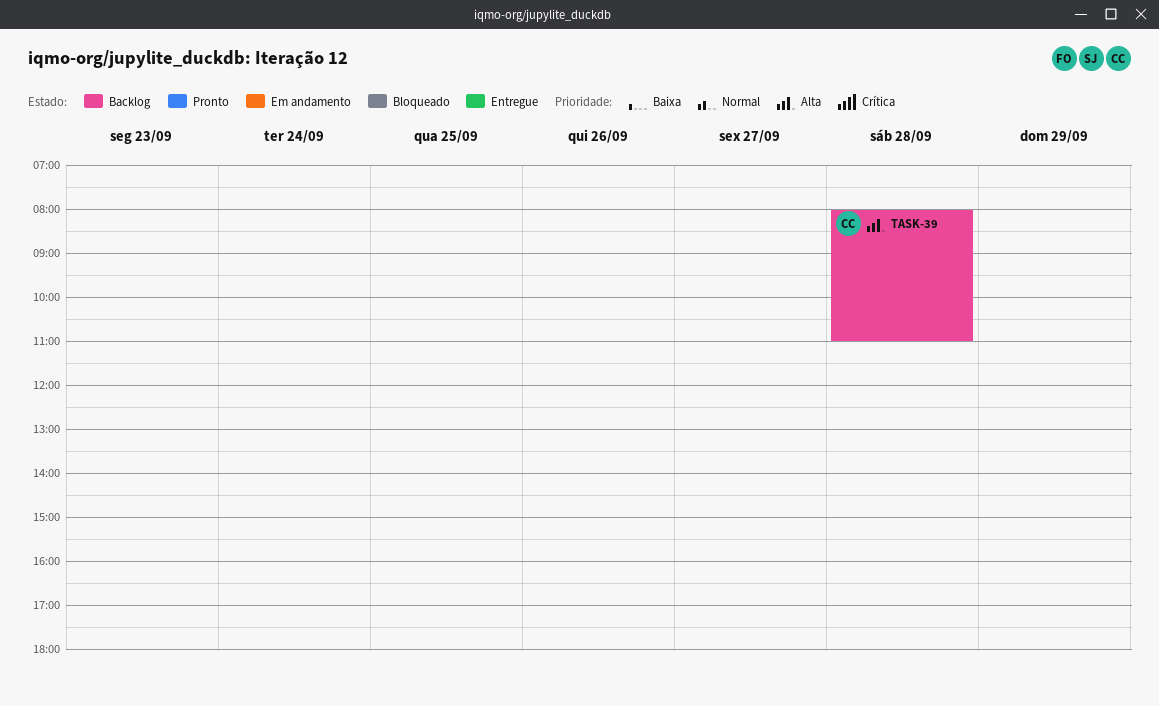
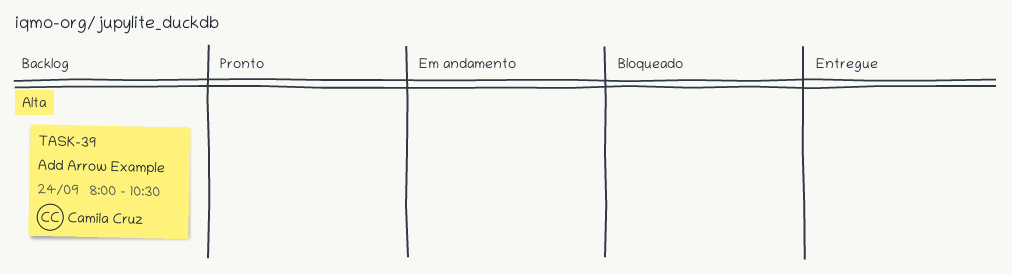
TASK-39, day: Sep 28 -> Sep 24
TASK-39, ends: 11:00 -> 10:30

